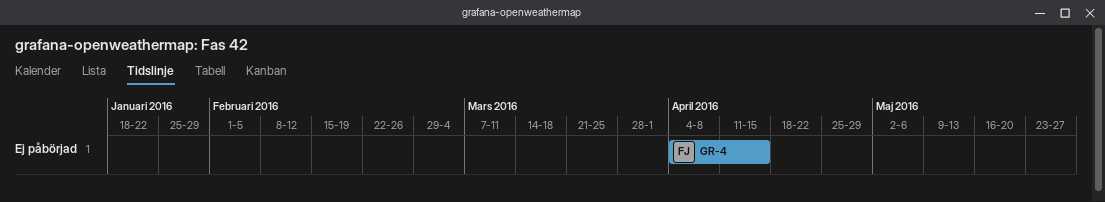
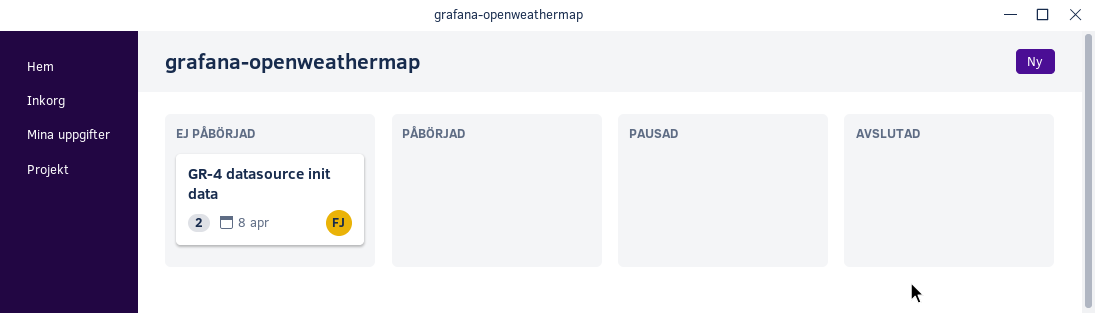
GR-4, due: Apr 15 -> Apr 8

